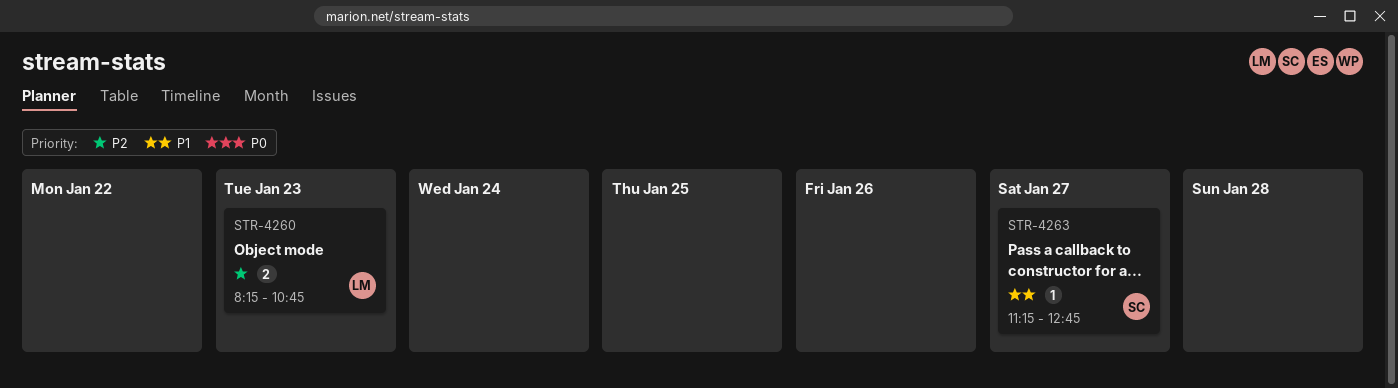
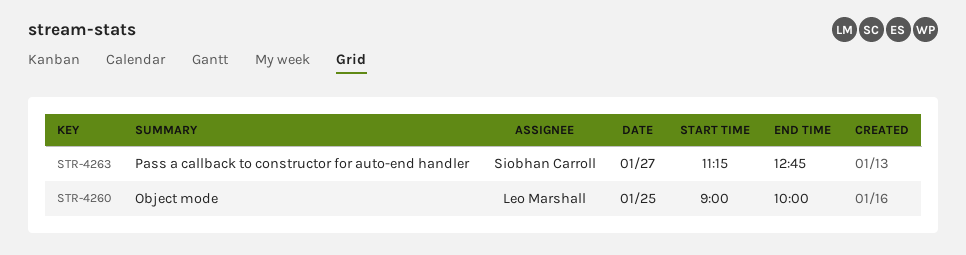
STR-4260, day: Jan 23 -> Jan 25
STR-4260, begins: 08:15 -> 09:00
STR-4260, ends: 10:45 -> 10:00

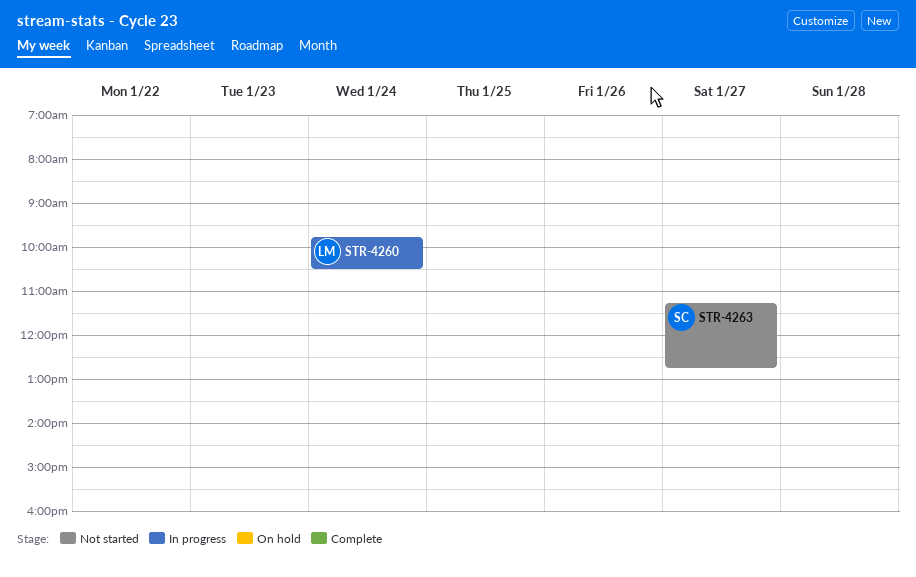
STR-4260, day: Jan 25 -> Jan 24
STR-4260, begins: 09:00 -> 09:45
STR-4260, ends: 10:00 -> 10:30

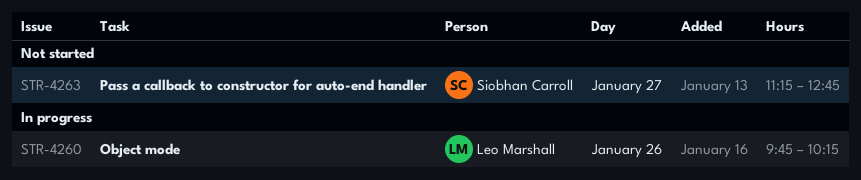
STR-4260, day: Jan 24 -> Jan 26
STR-4260, ends: 10:30 -> 10:15

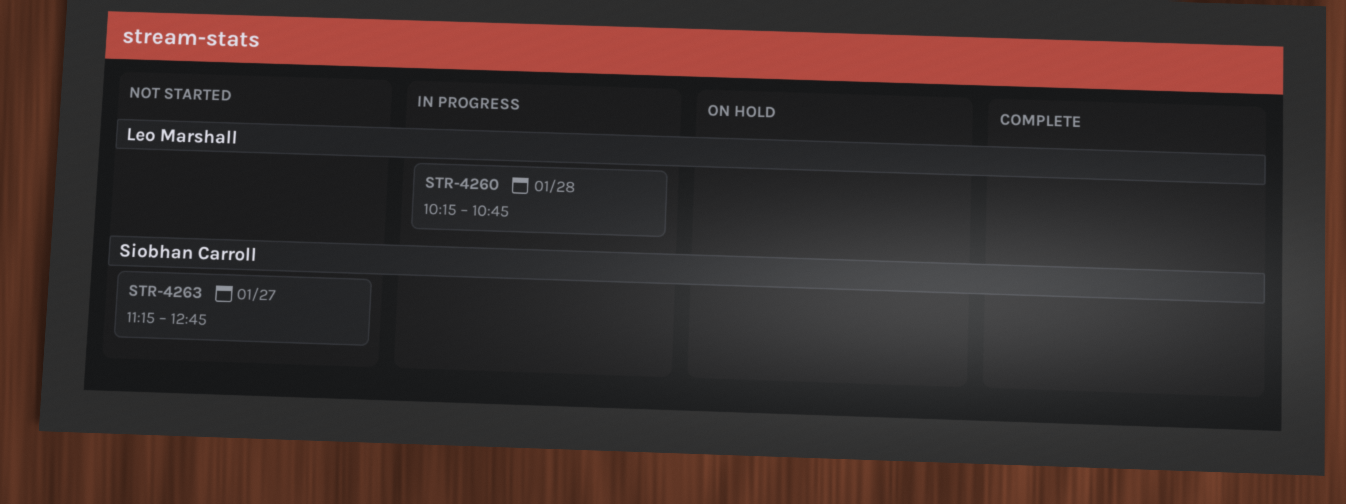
STR-4260, day: Jan 26 -> Jan 28
STR-4260, begins: 09:45 -> 10:15
STR-4260, ends: 10:15 -> 10:45

